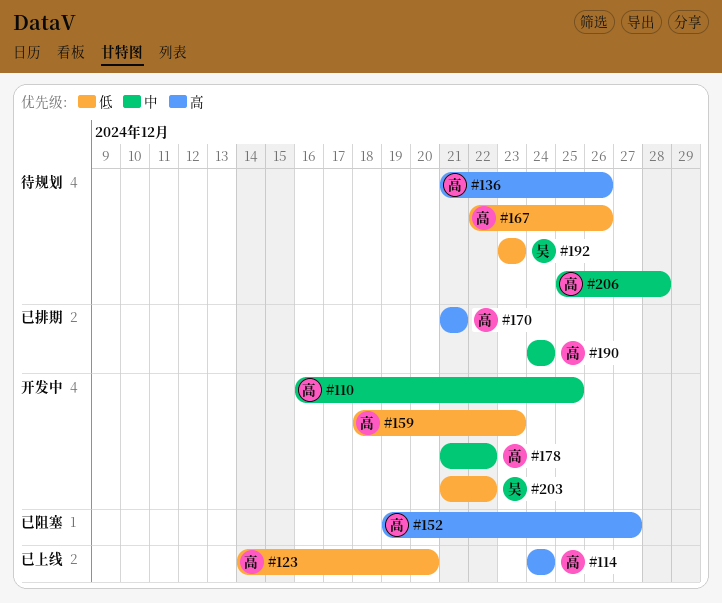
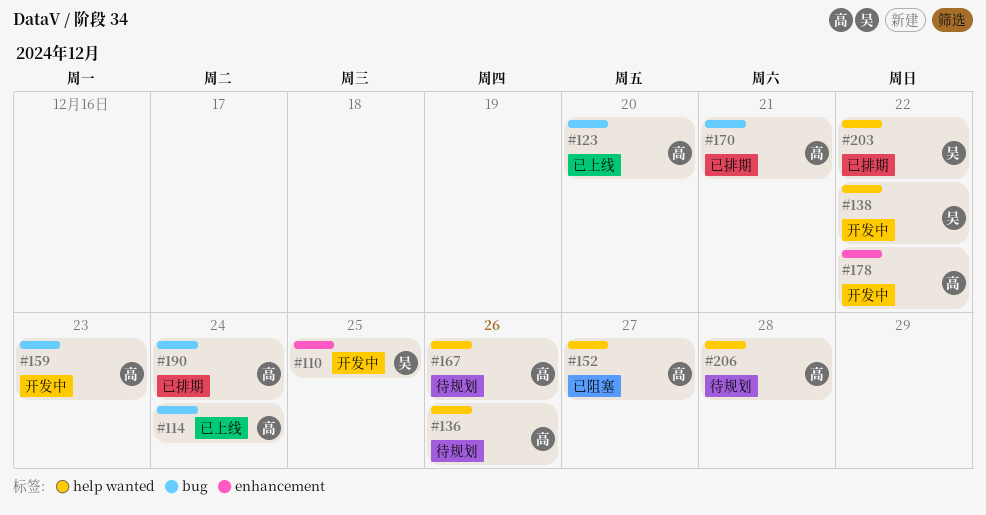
#110, owner: 高 -> 吴
#138: none -> present
#192: present -> none
#203, status: 开发中 -> 已排期

